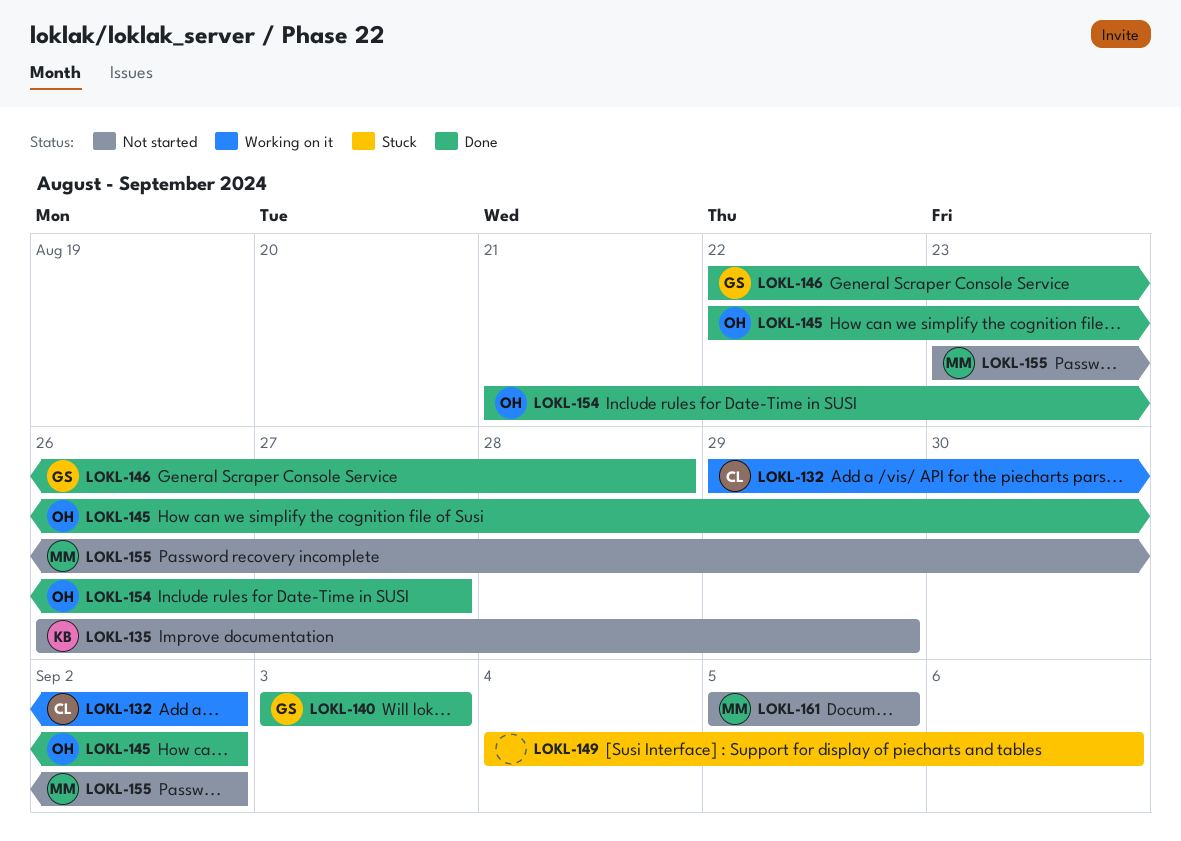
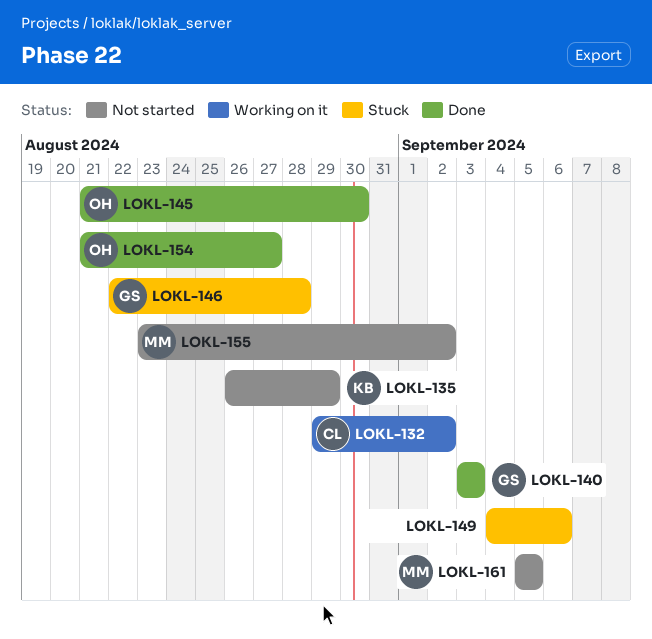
LOKL-145, start: Aug 22 -> Aug 21
LOKL-145, due: Sep 2 -> Aug 30
LOKL-146, status: Done -> Stuck

